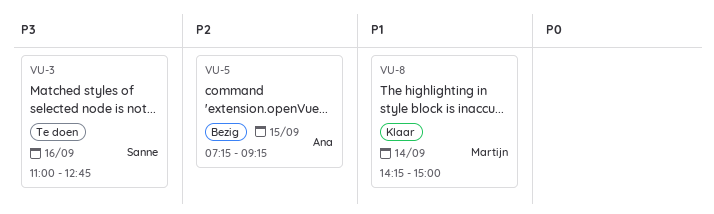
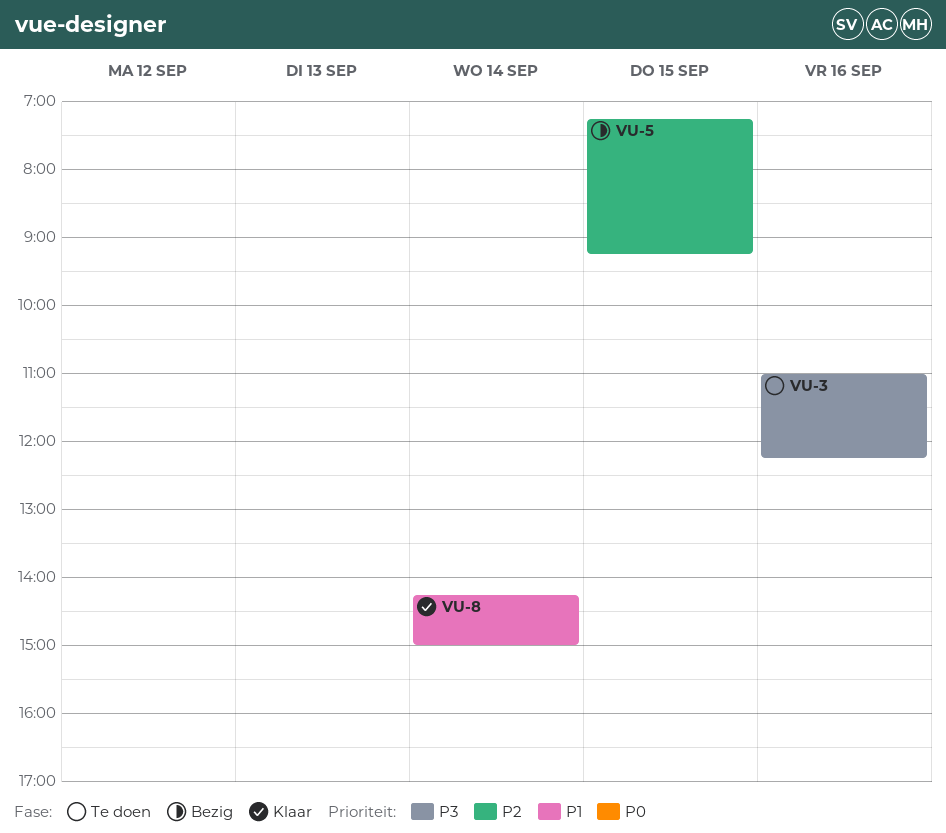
VU-3, ends: 12:45 -> 12:15

